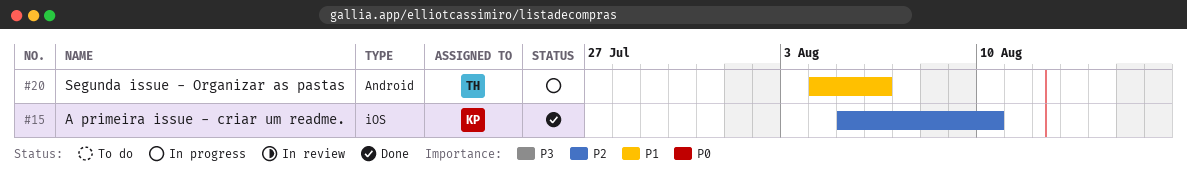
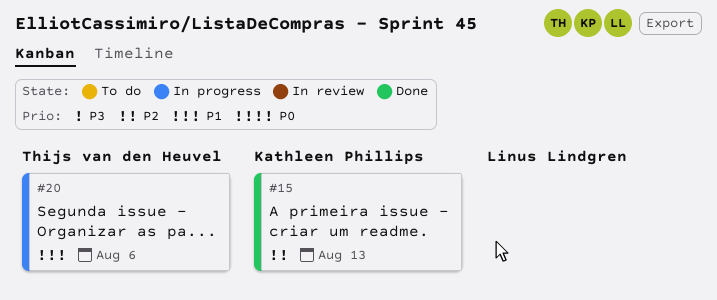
#15, due: Aug 10 -> Aug 13

